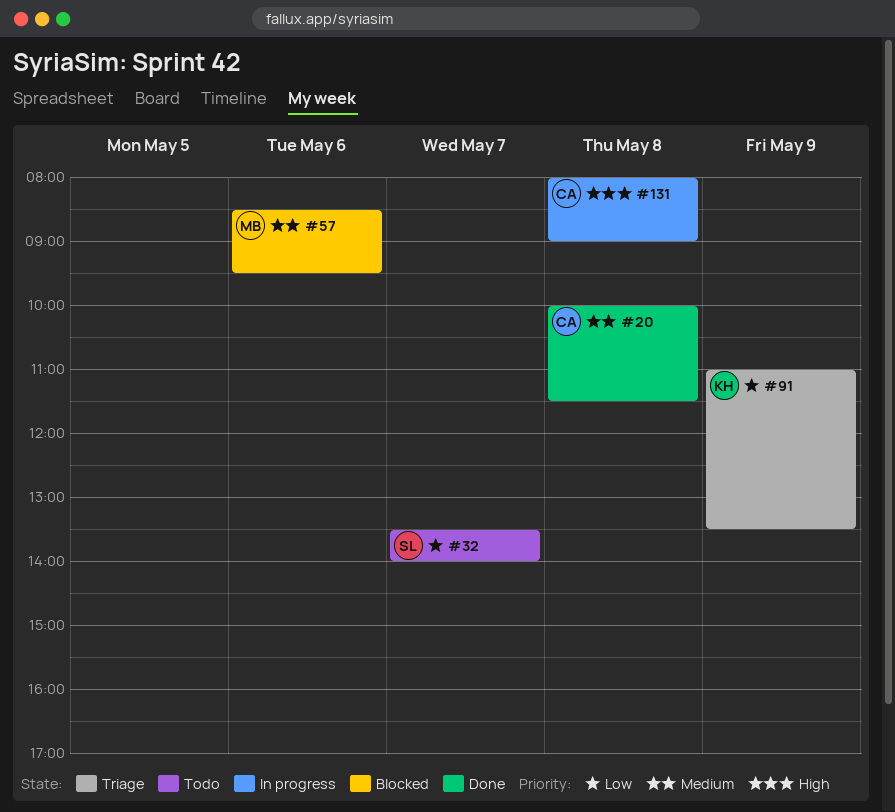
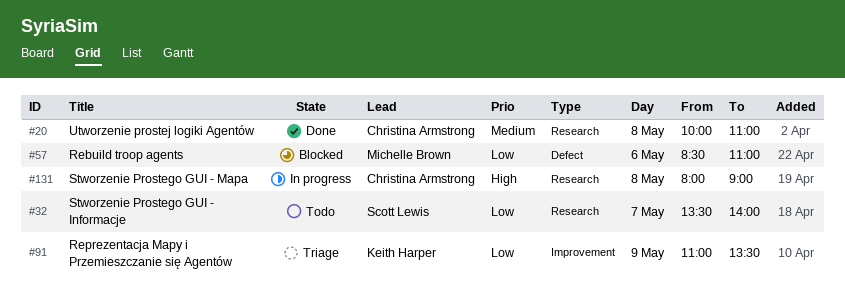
#20, ends: 11:30 -> 11:00
#57, priority: Medium -> Low
#57, ends: 09:30 -> 11:00

